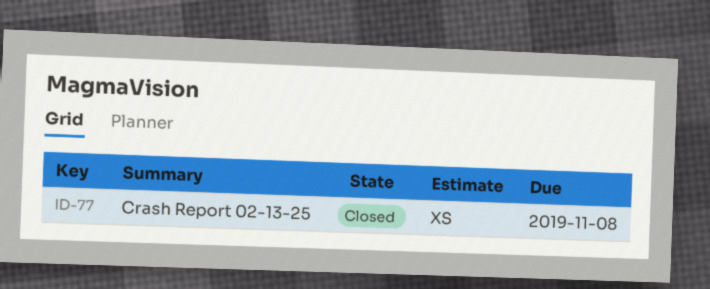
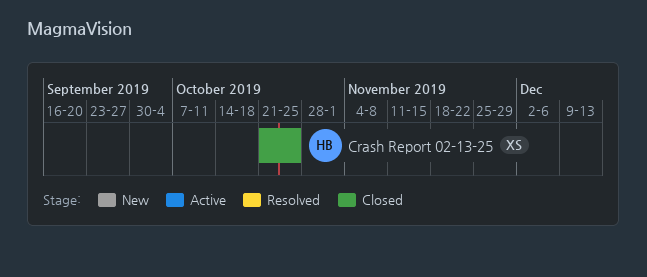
Crash Report 02-13-25, due: Nov 8 -> Oct 25

